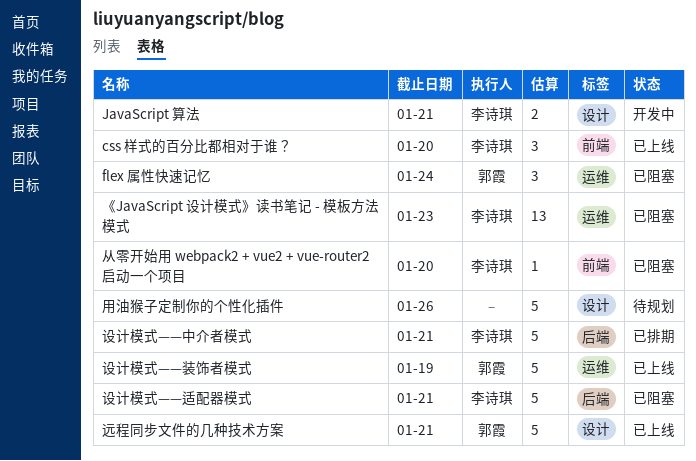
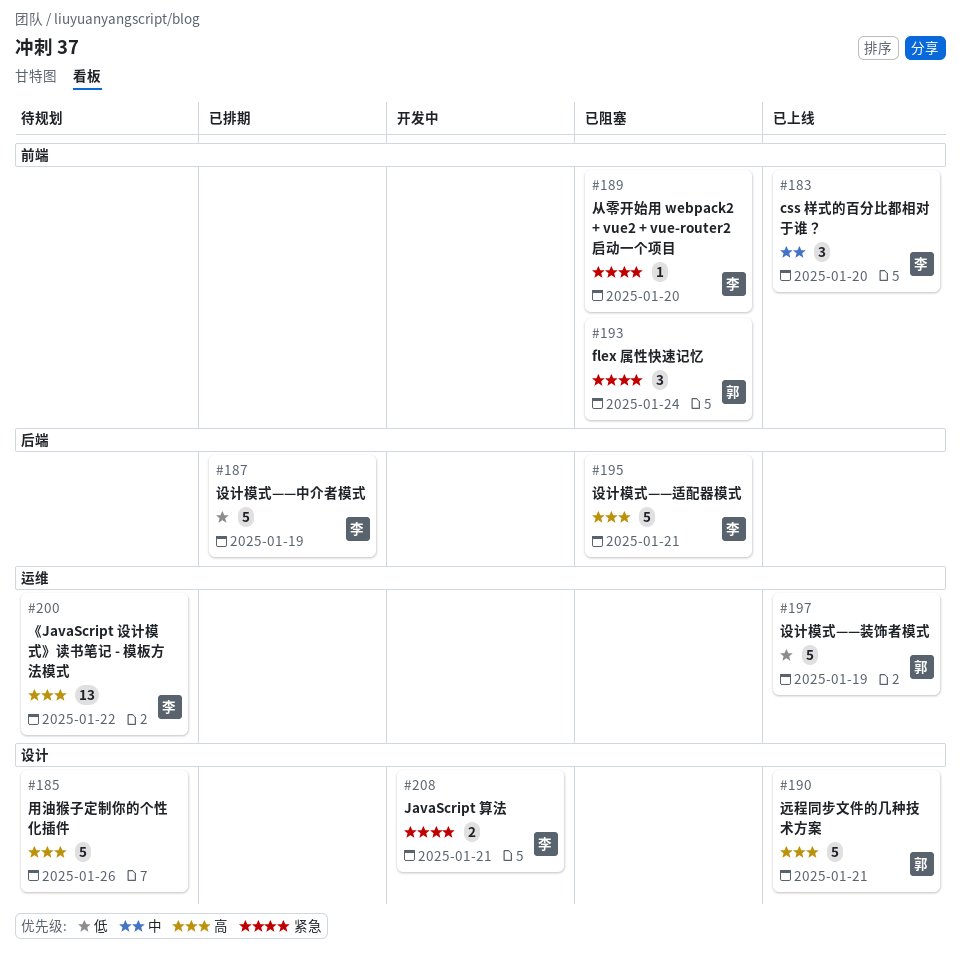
flex 属性快速记忆, label: 运维 -> 前端
《JavaScript 设计模式》读书笔记 - 模板方法模式, status: 已阻塞 -> 待规划
《JavaScript 设计模式》读书笔记 - 模板方法模式, due: Jan 23 -> Jan 22
设计模式——中介者模式, due: Jan 21 -> Jan 19

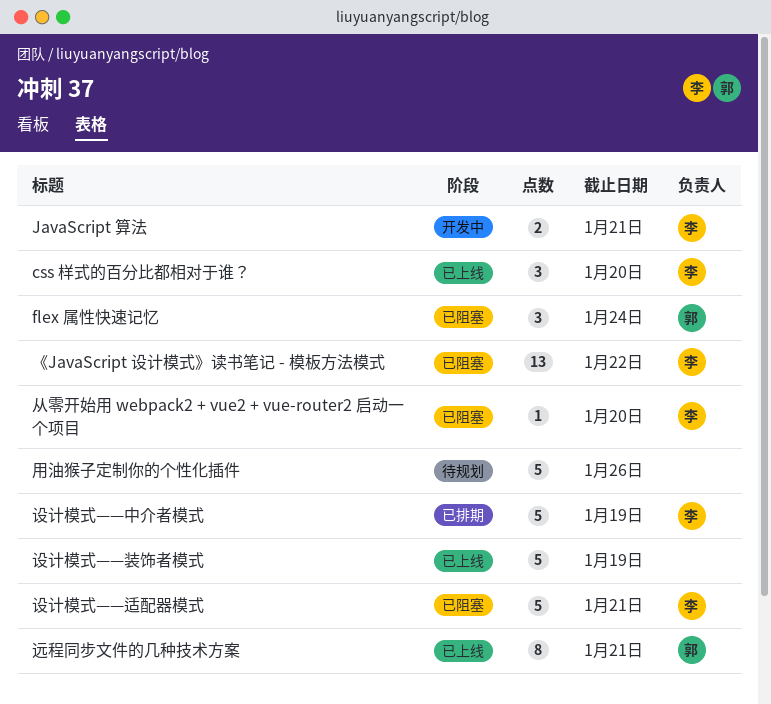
《JavaScript 设计模式》读书笔记 - 模板方法模式, status: 待规划 -> 已阻塞
设计模式——装饰者模式, owner: 郭 -> none
远程同步文件的几种技术方案, estimate: 5 -> 8

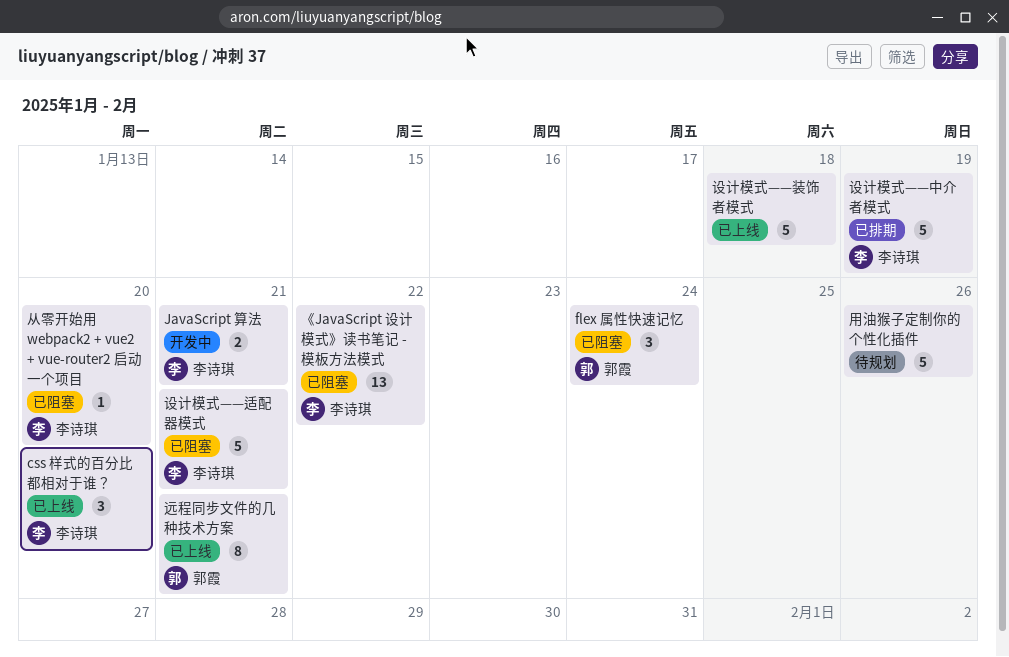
设计模式——装饰者模式, due: Jan 19 -> Jan 18

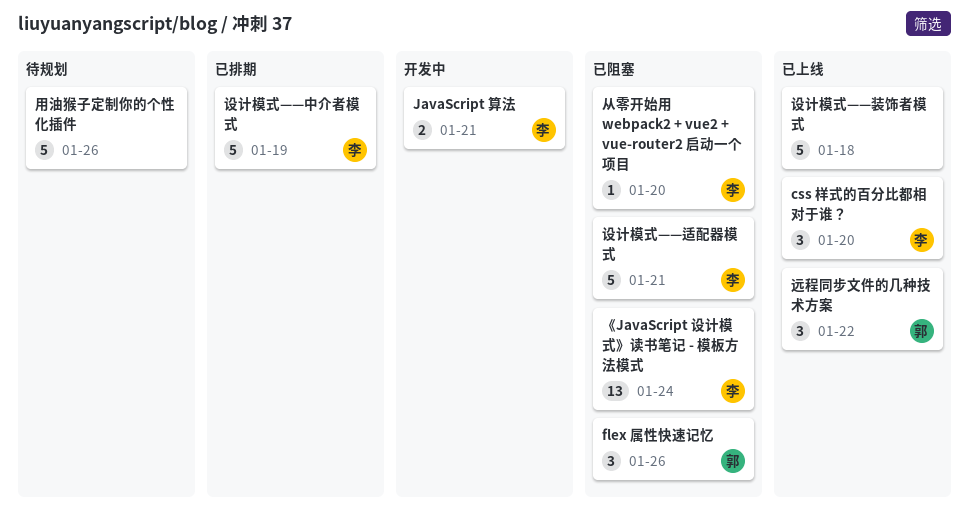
flex 属性快速记忆, due: Jan 24 -> Jan 26
《JavaScript 设计模式》读书笔记 - 模板方法模式, due: Jan 22 -> Jan 24
远程同步文件的几种技术方案, estimate: 8 -> 3
远程同步文件的几种技术方案, due: Jan 21 -> Jan 22

